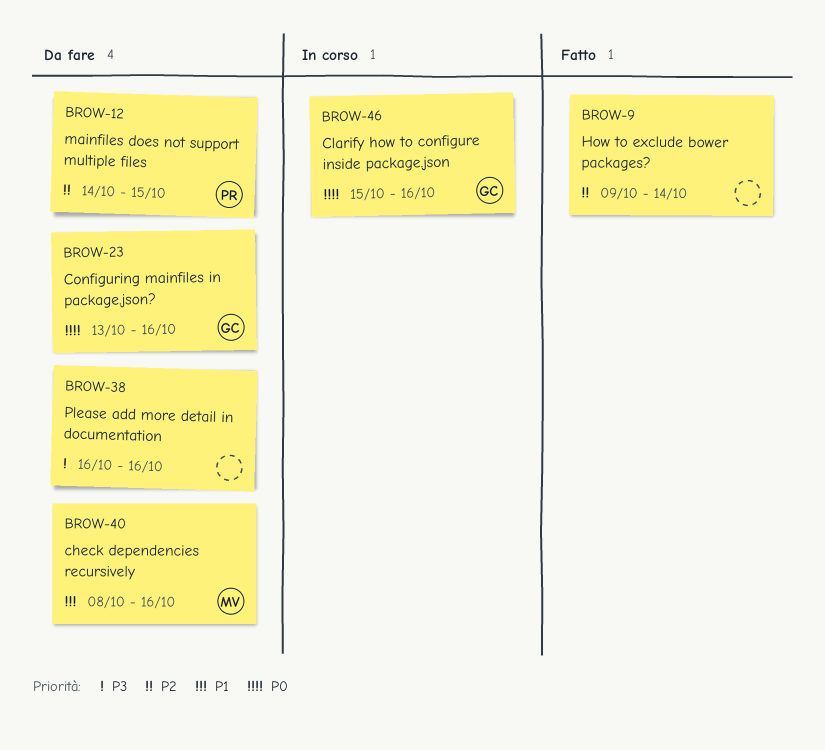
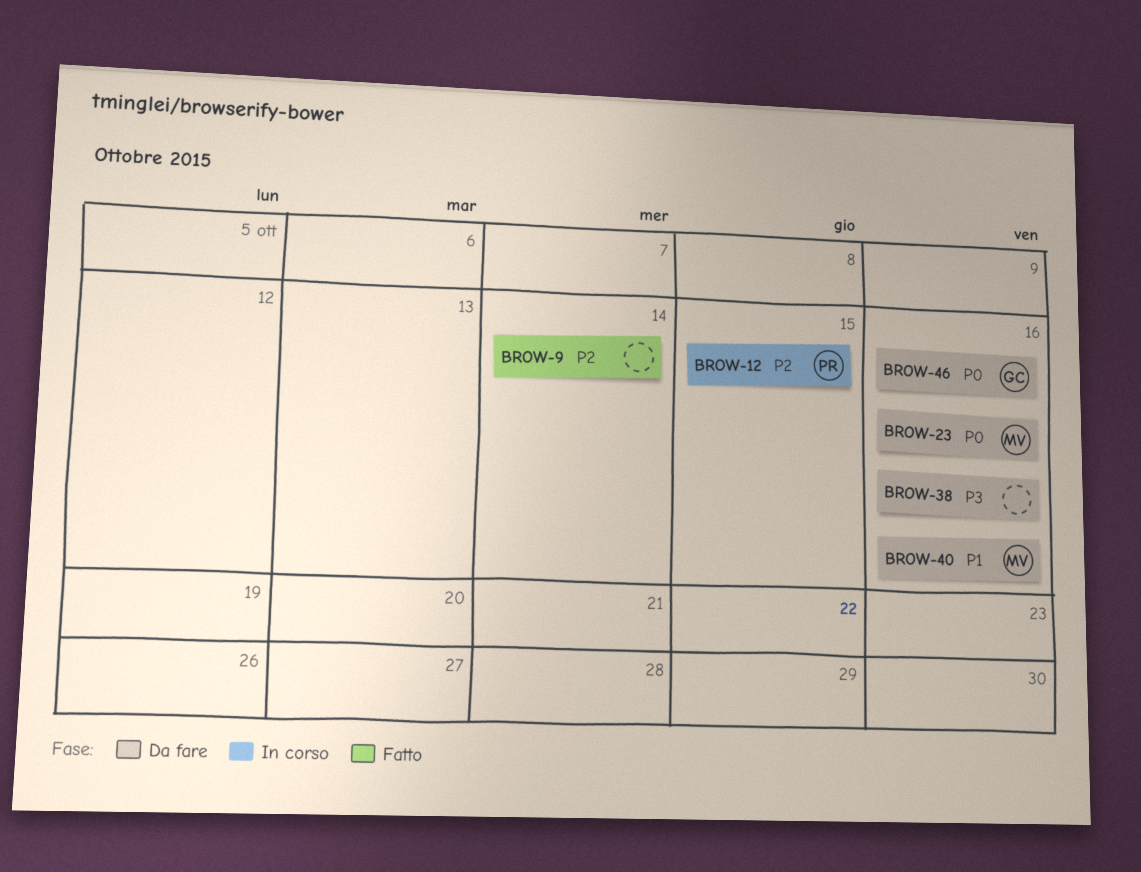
BROW-12, status: Da fare -> In corso
BROW-23, owner: GC -> MV
BROW-46, status: In corso -> Da fare

